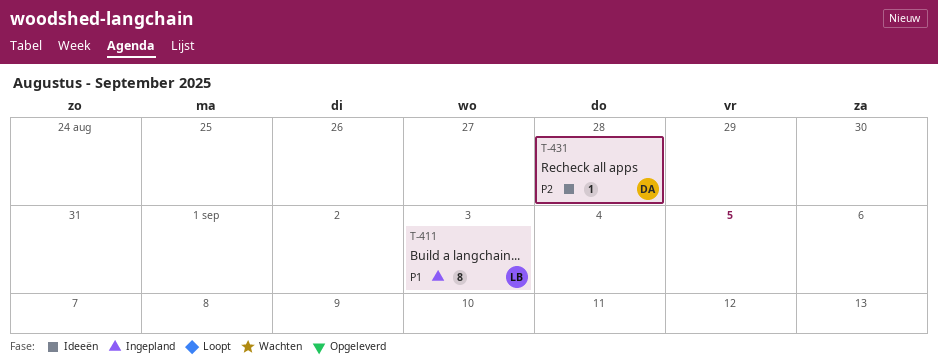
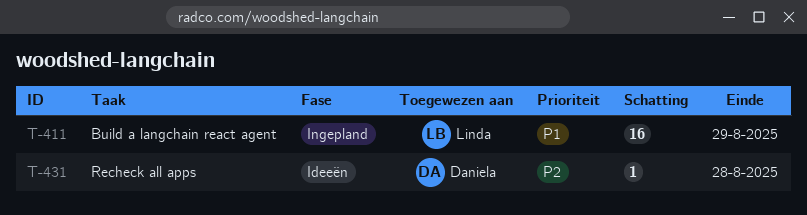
T-411, estimate: 8 -> 16
T-411, due: Sep 3 -> Aug 29

